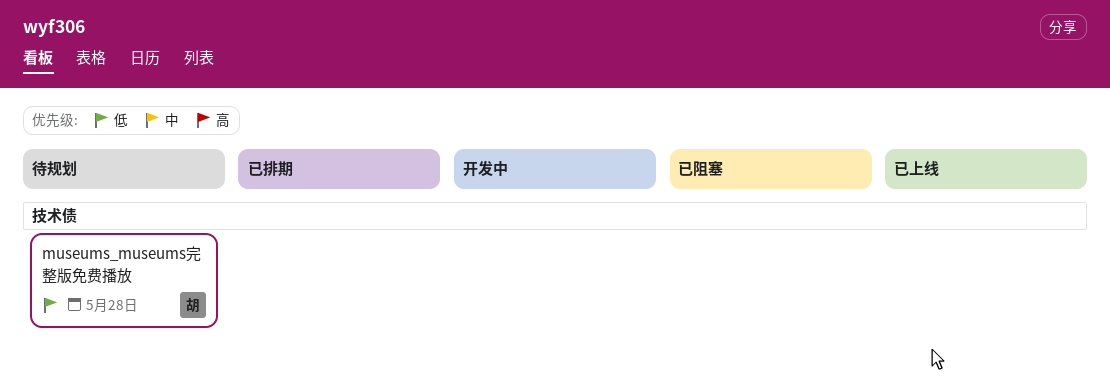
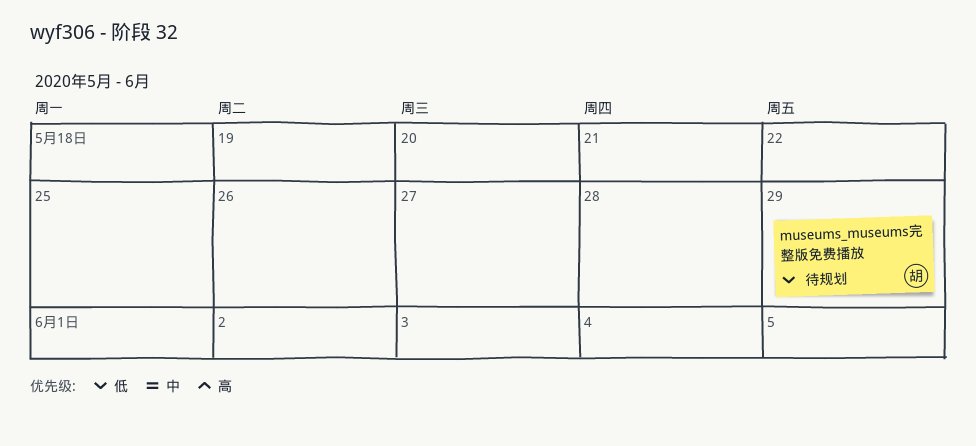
museums_museums完整版免费播放, due: May 28 -> May 29

